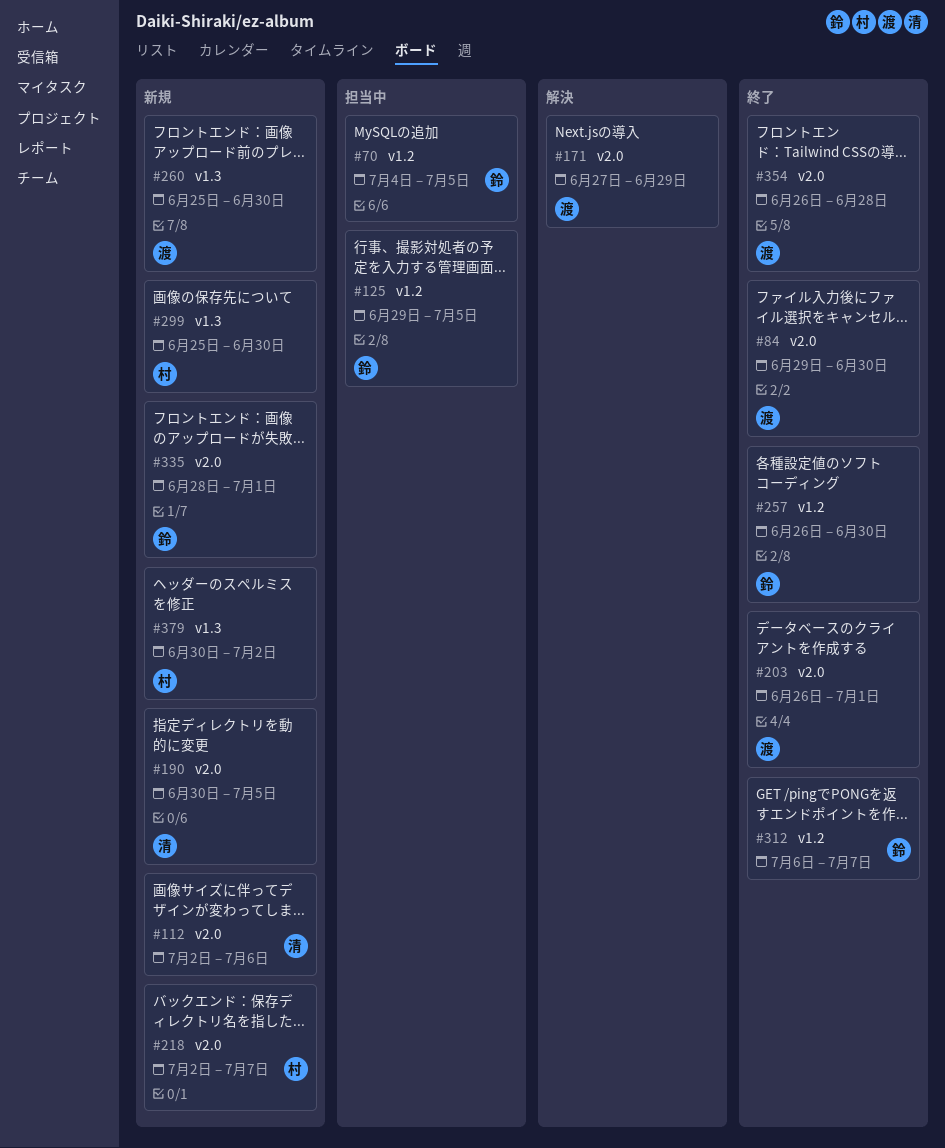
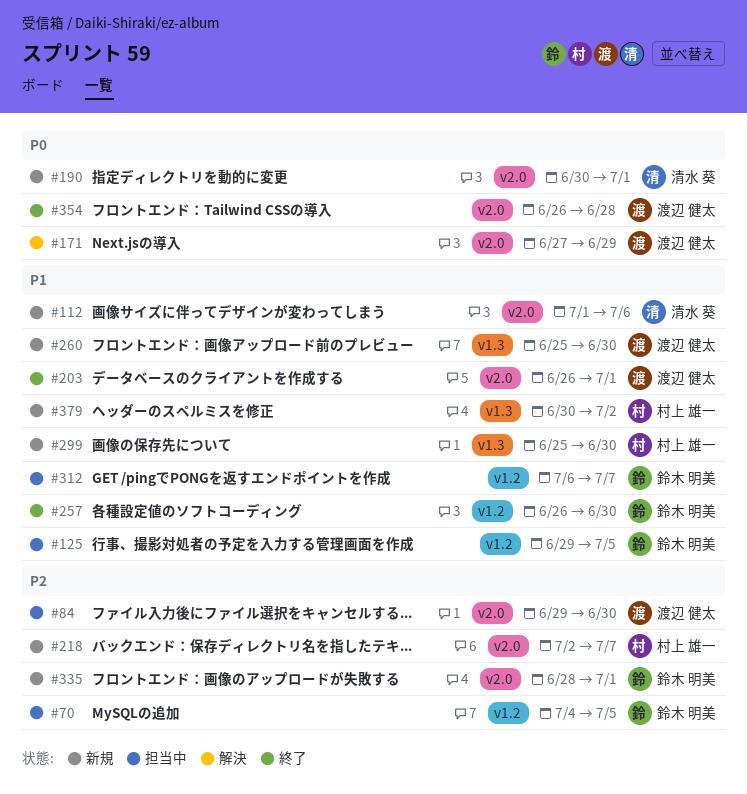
#84, status: 終了 -> 担当中
#112, start: Jul 2 -> Jul 1
#190, due: Jul 5 -> Jul 1
#312, status: 終了 -> 担当中

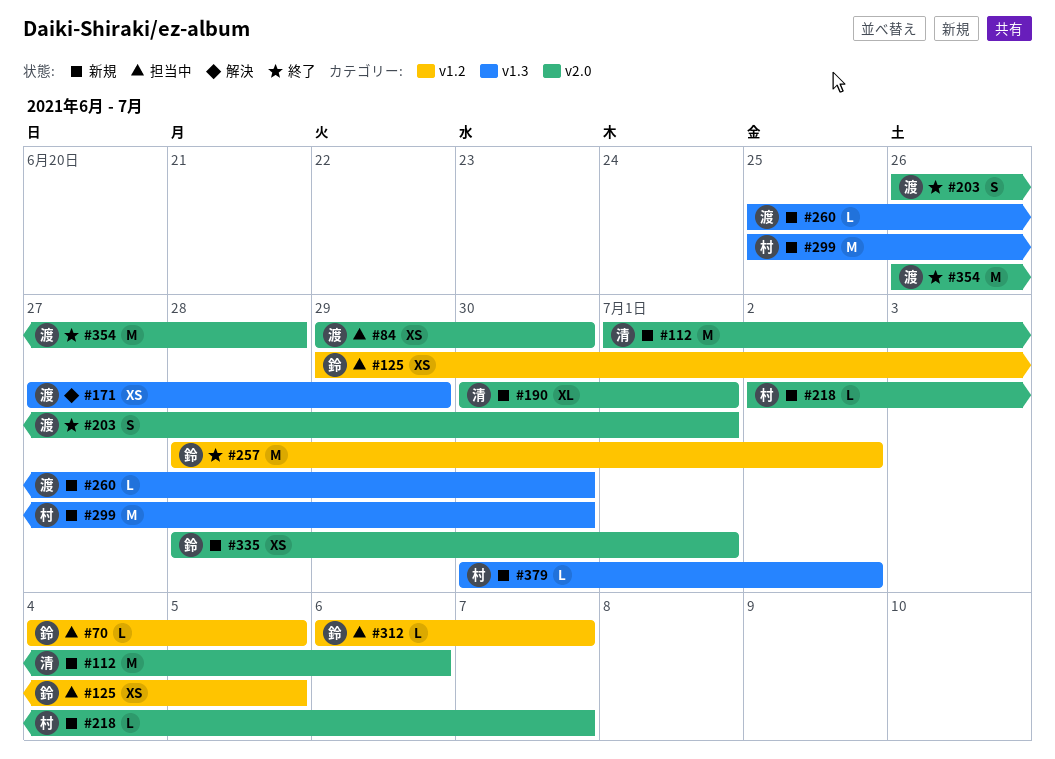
#171, label: v2.0 -> v1.3
#257, start: Jun 26 -> Jun 28
#257, due: Jun 30 -> Jul 2

